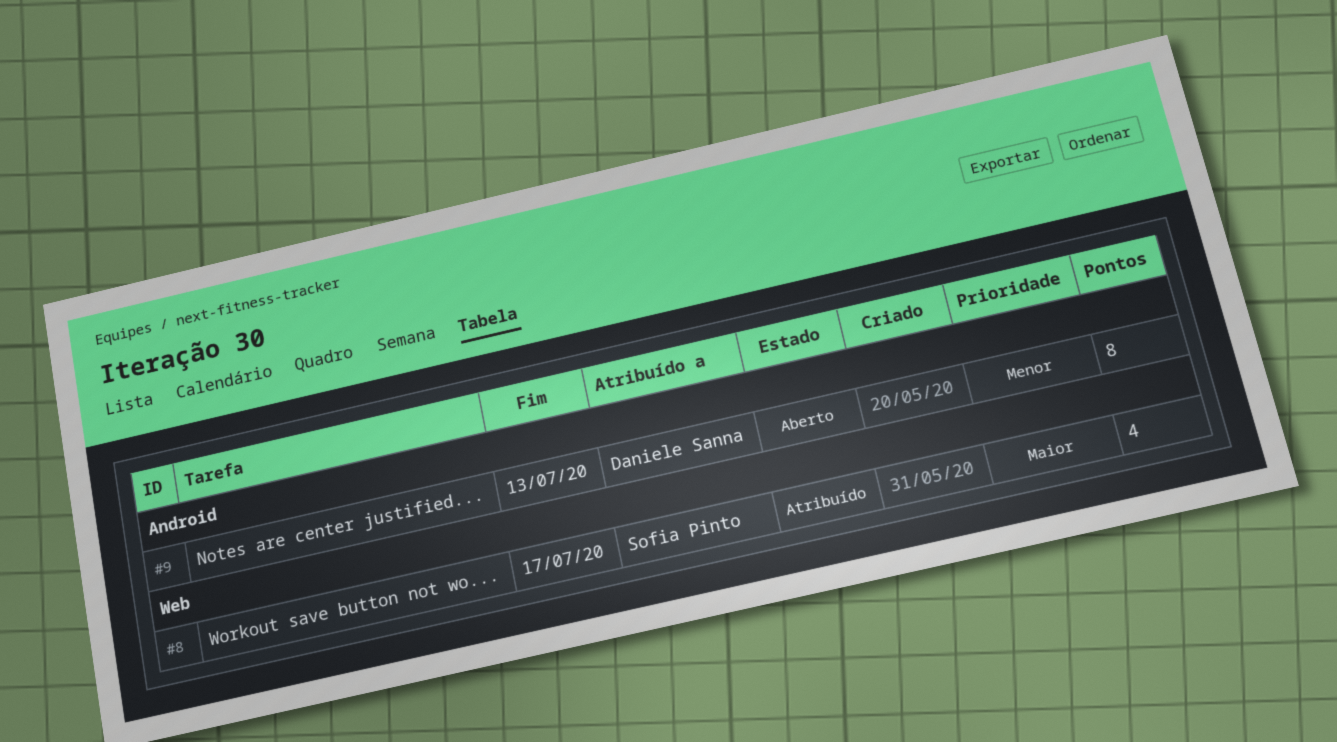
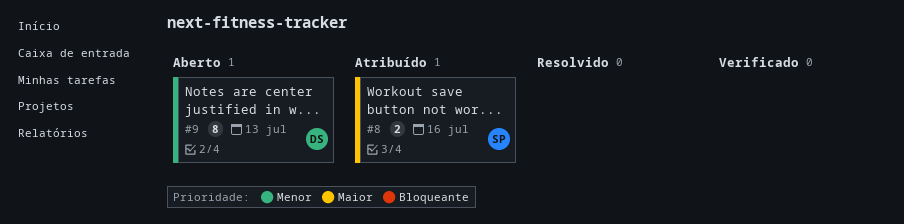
#8, estimate: 4 -> 2
#8, due: Jul 17 -> Jul 16

